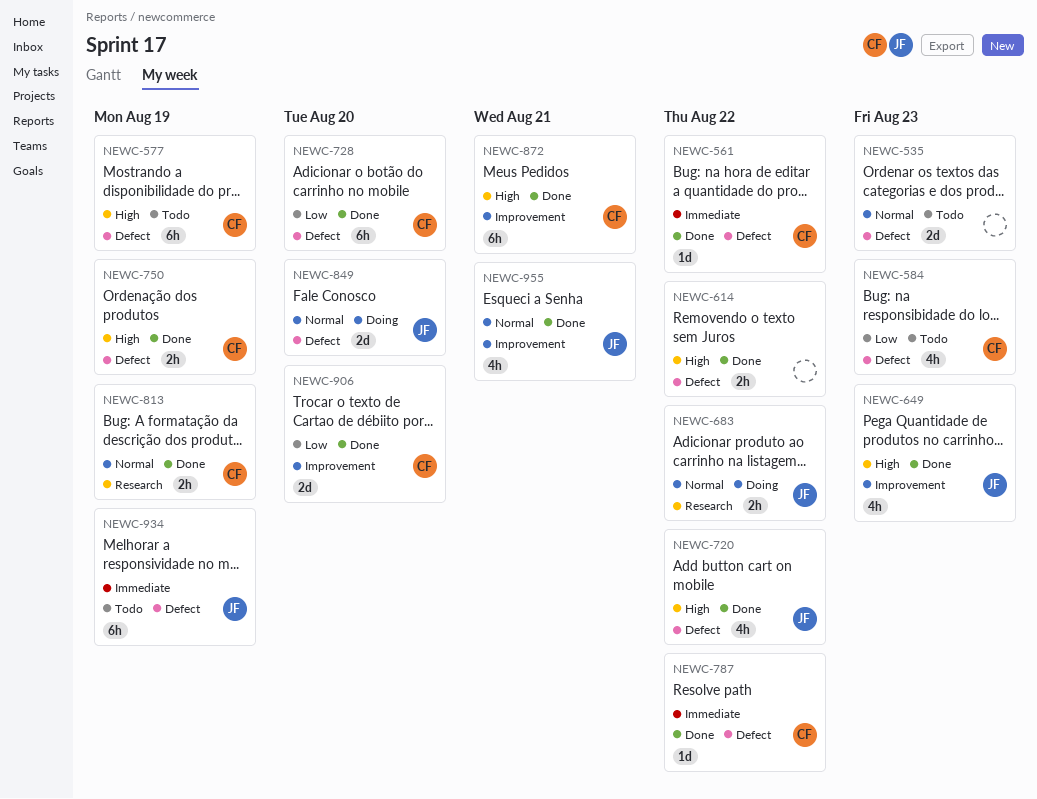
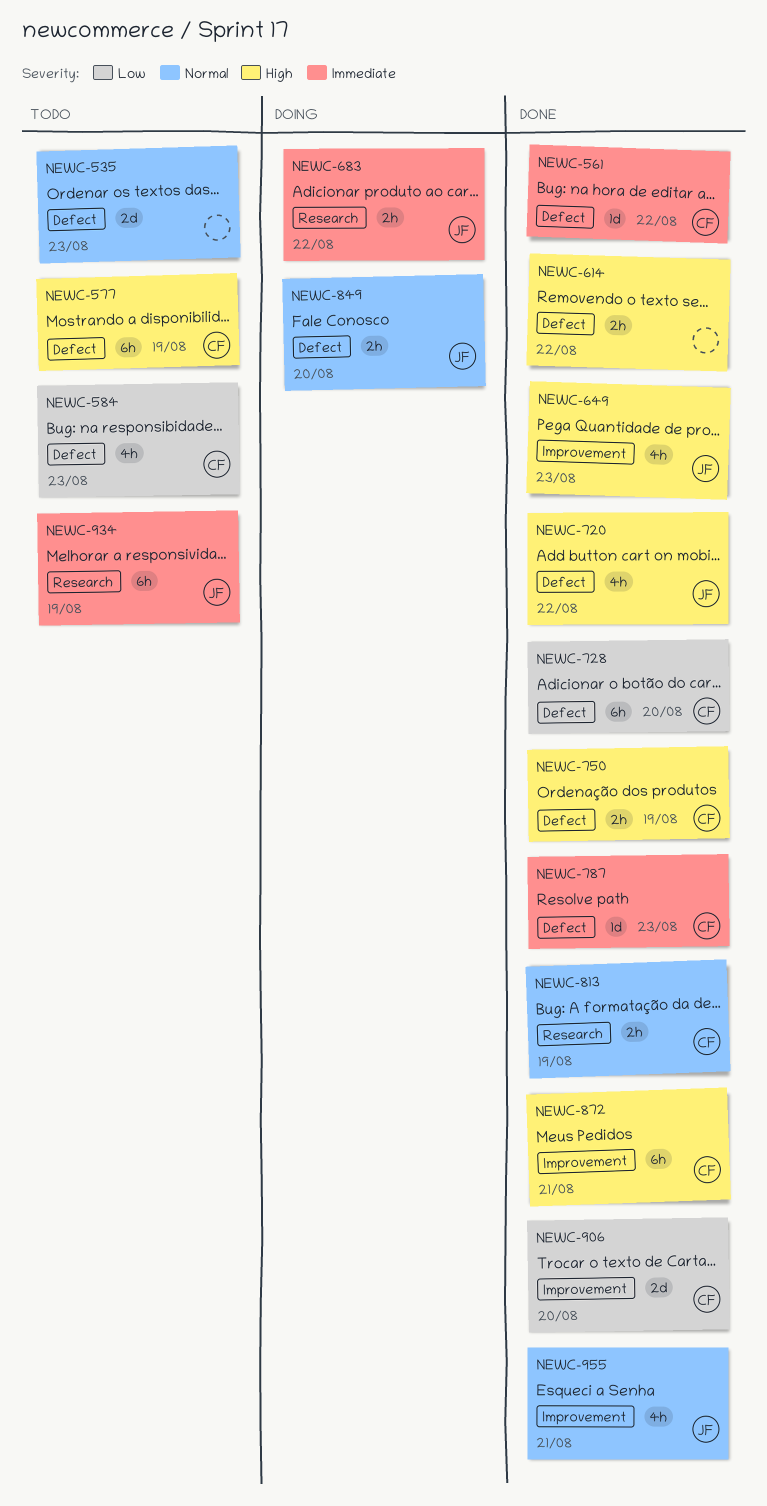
NEWC-683, priority: Normal -> Immediate
NEWC-787, due: Aug 22 -> Aug 23
NEWC-849, estimate: 2d -> 2h
NEWC-934, label: Defect -> Research

